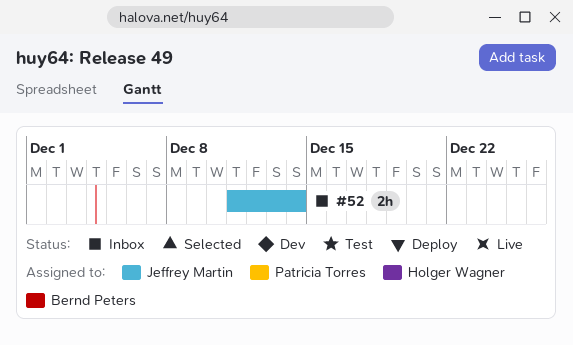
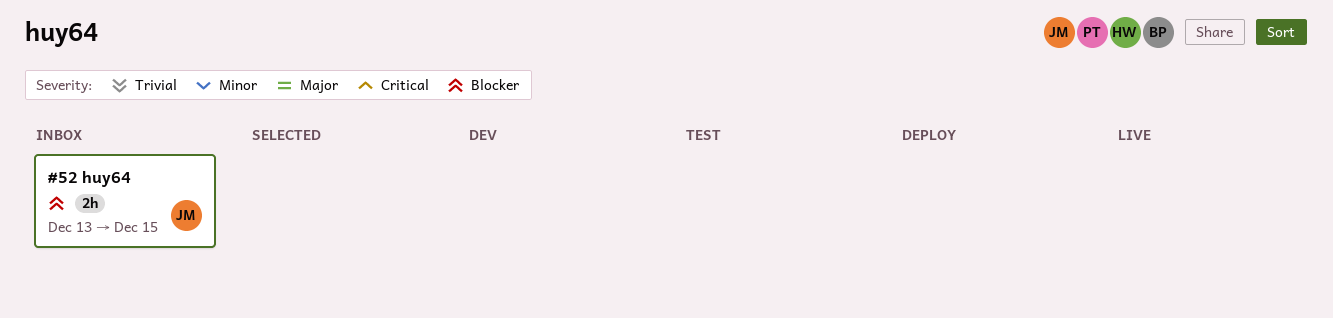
#52, start: Dec 11 -> Dec 13
#52, due: Dec 14 -> Dec 15

